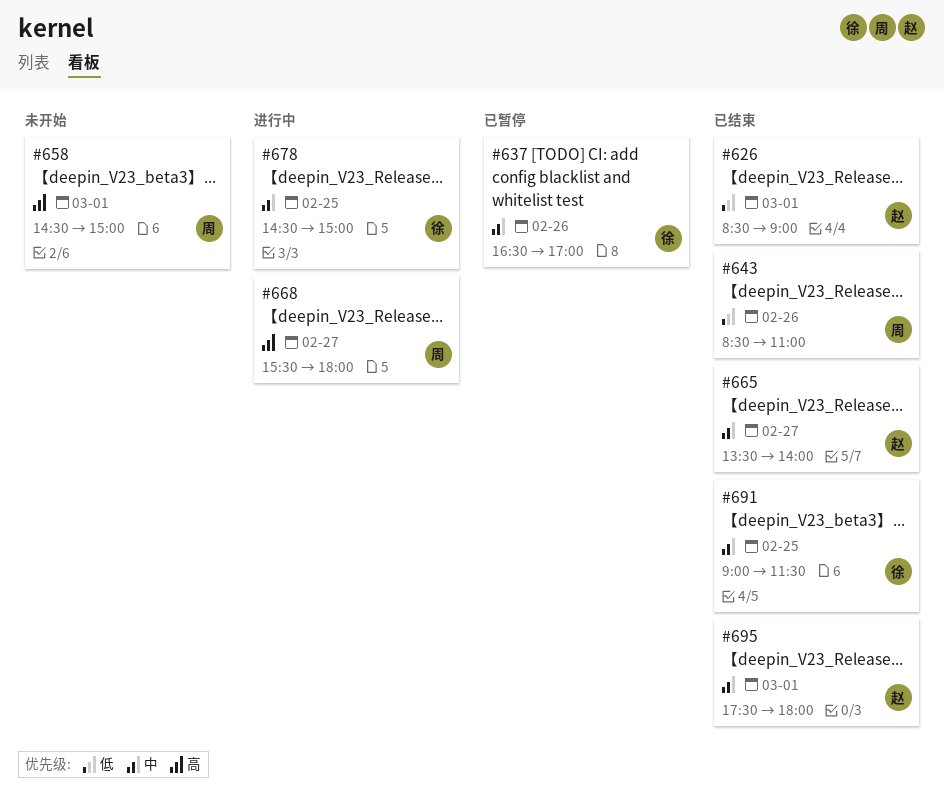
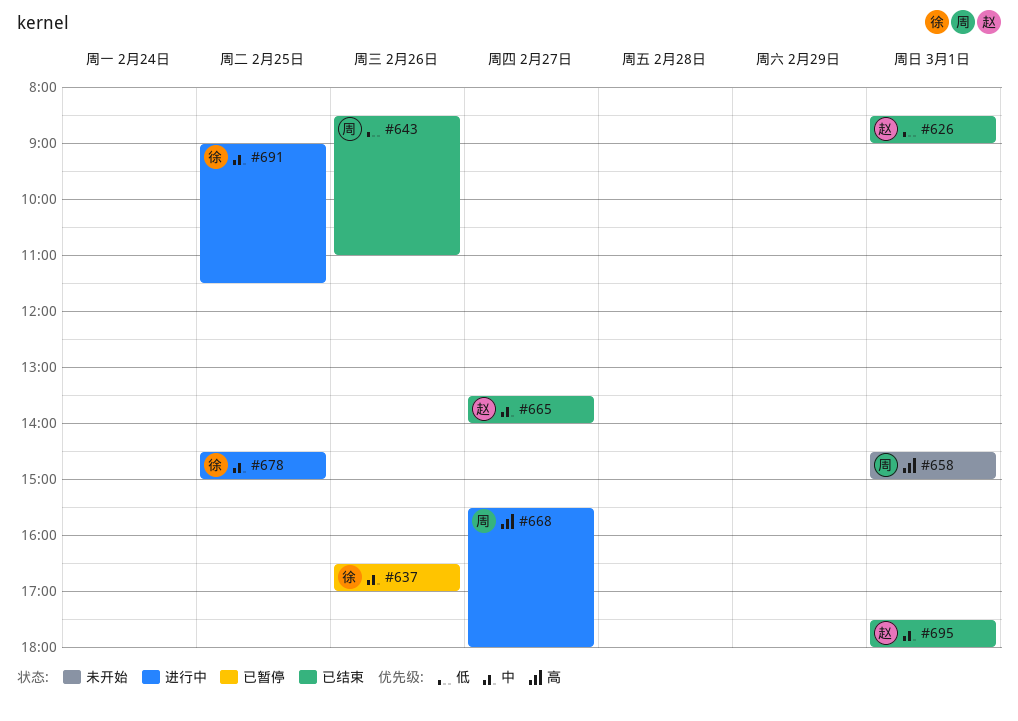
#691, status: 已结束 -> 进行中

